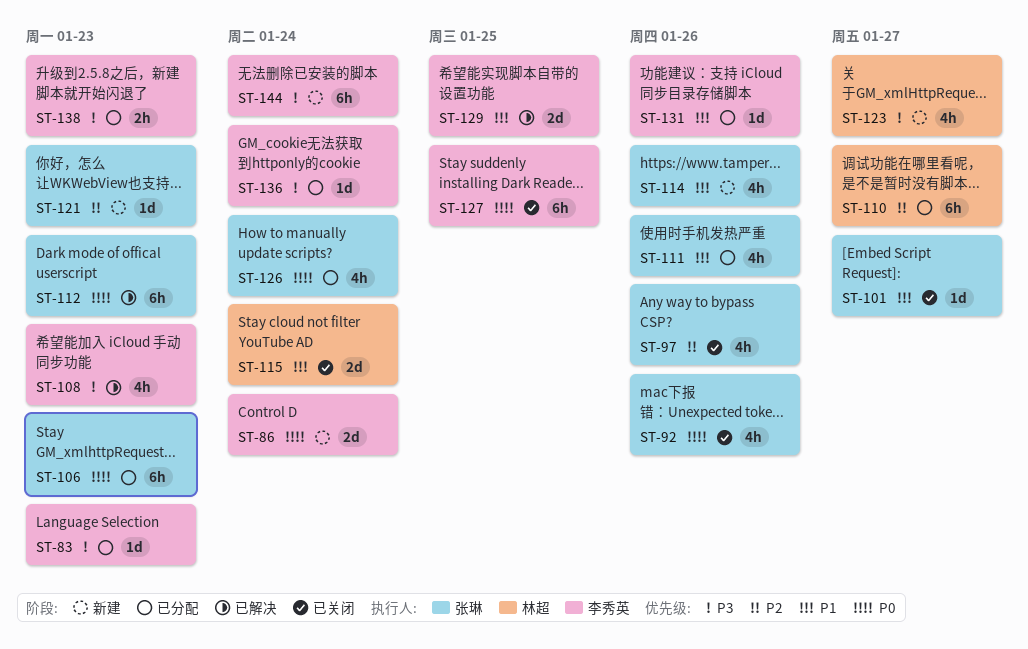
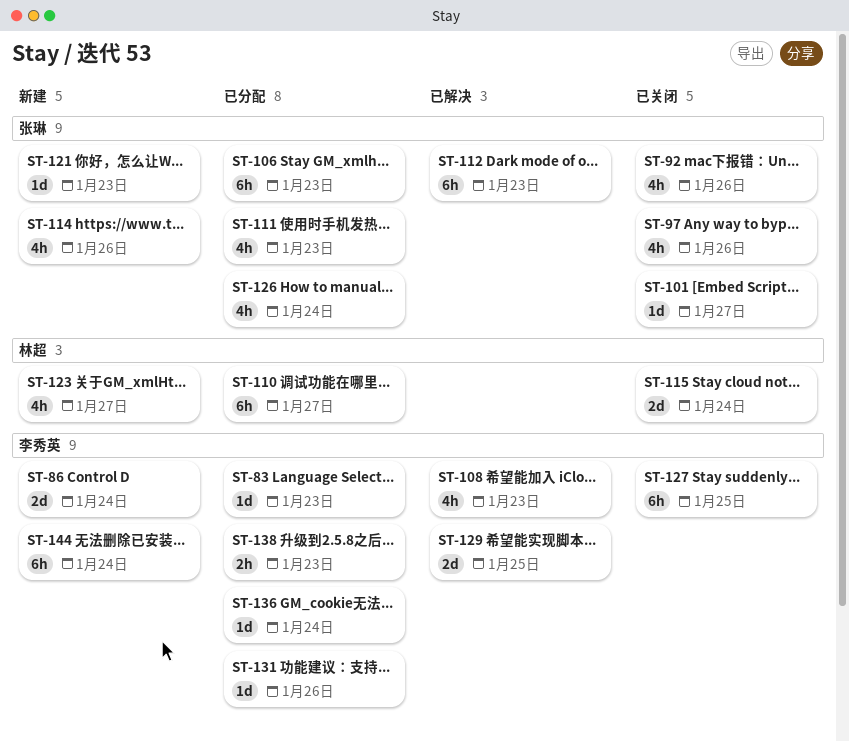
ST-111, due: Jan 26 -> Jan 23

